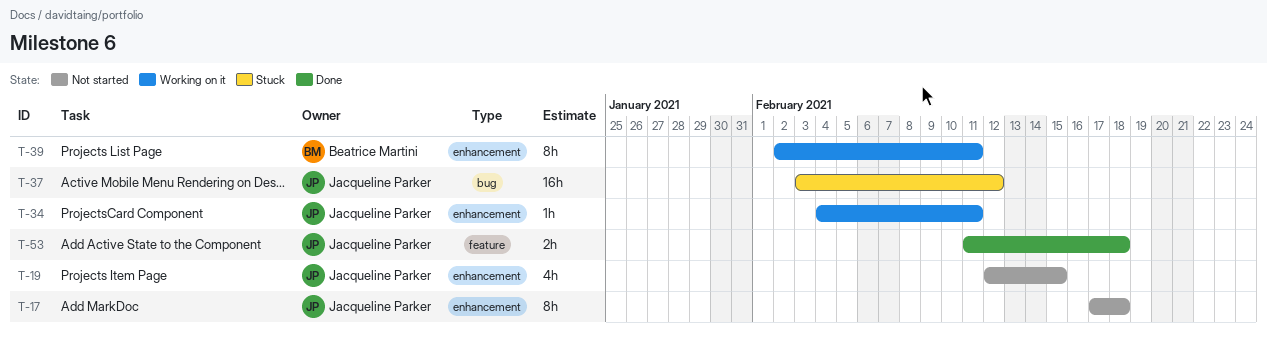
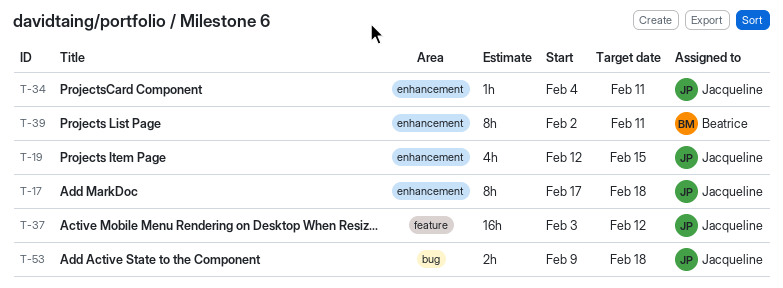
T-37, label: bug -> feature
T-53, label: feature -> bug
T-53, start: Feb 11 -> Feb 9

